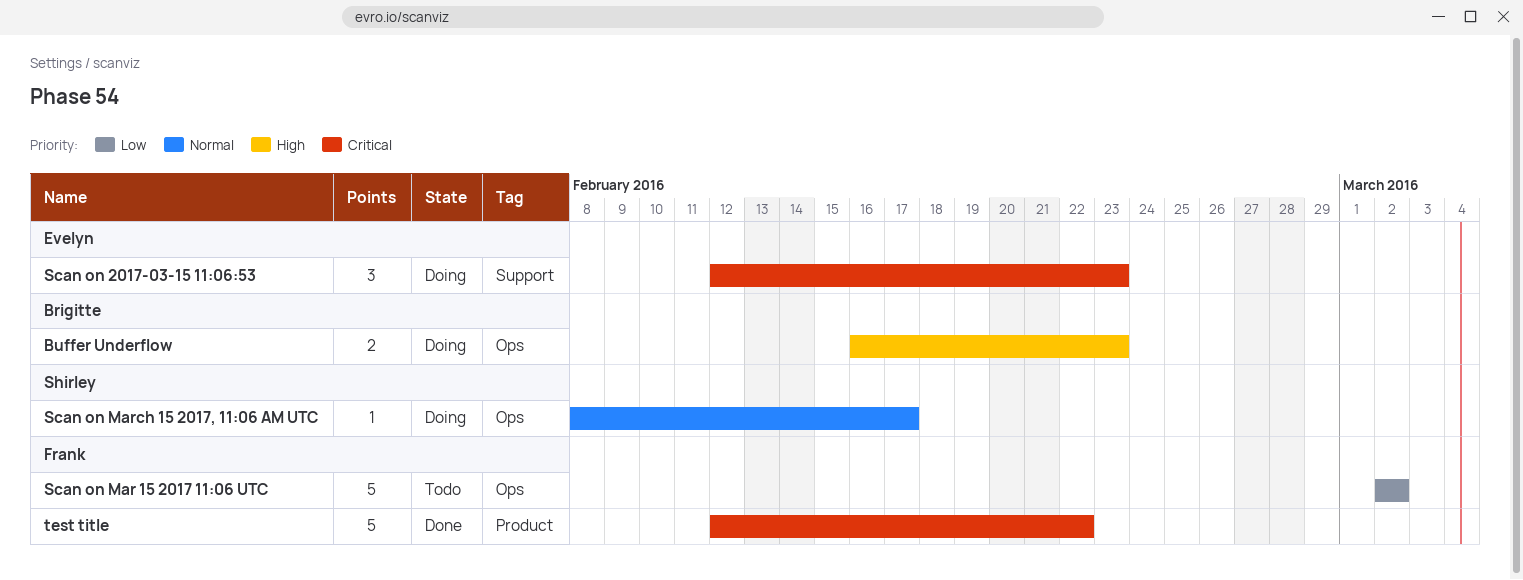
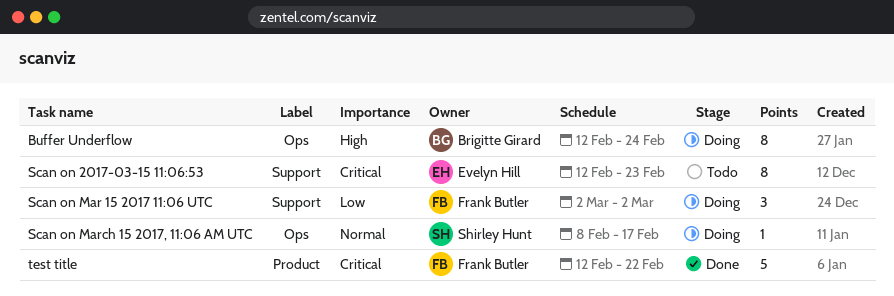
Buffer Underflow, estimate: 2 -> 8
Buffer Underflow, start: Feb 16 -> Feb 12
Buffer Underflow, due: Feb 23 -> Feb 24
Scan on 2017-03-15 11:06:53, status: Doing -> Todo
Scan on 2017-03-15 11:06:53, estimate: 3 -> 8
Scan on Mar 15 2017 11:06 UTC, status: Todo -> Doing
Scan on Mar 15 2017 11:06 UTC, label: Ops -> Support
Scan on Mar 15 2017 11:06 UTC, estimate: 5 -> 3

